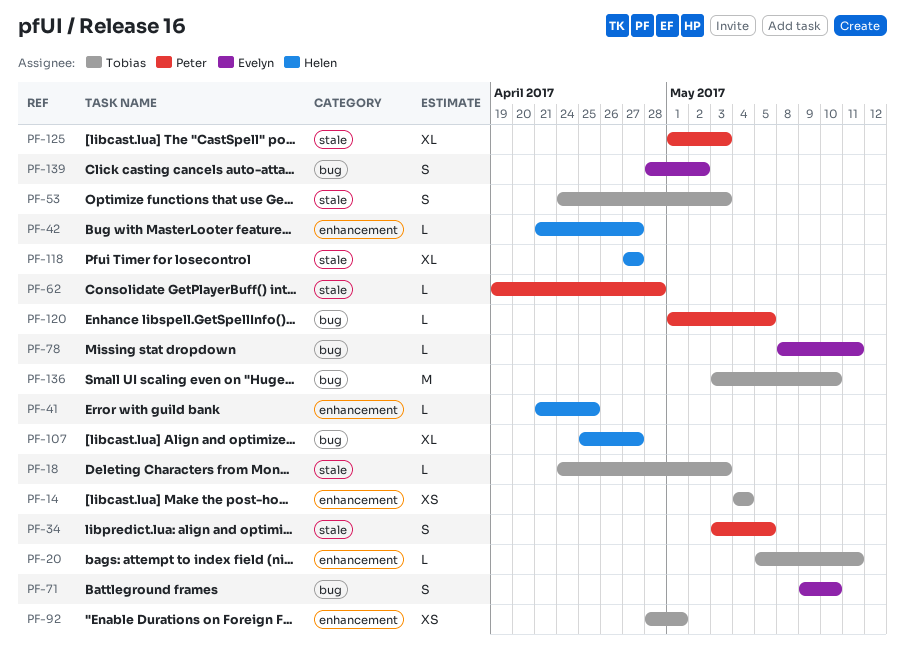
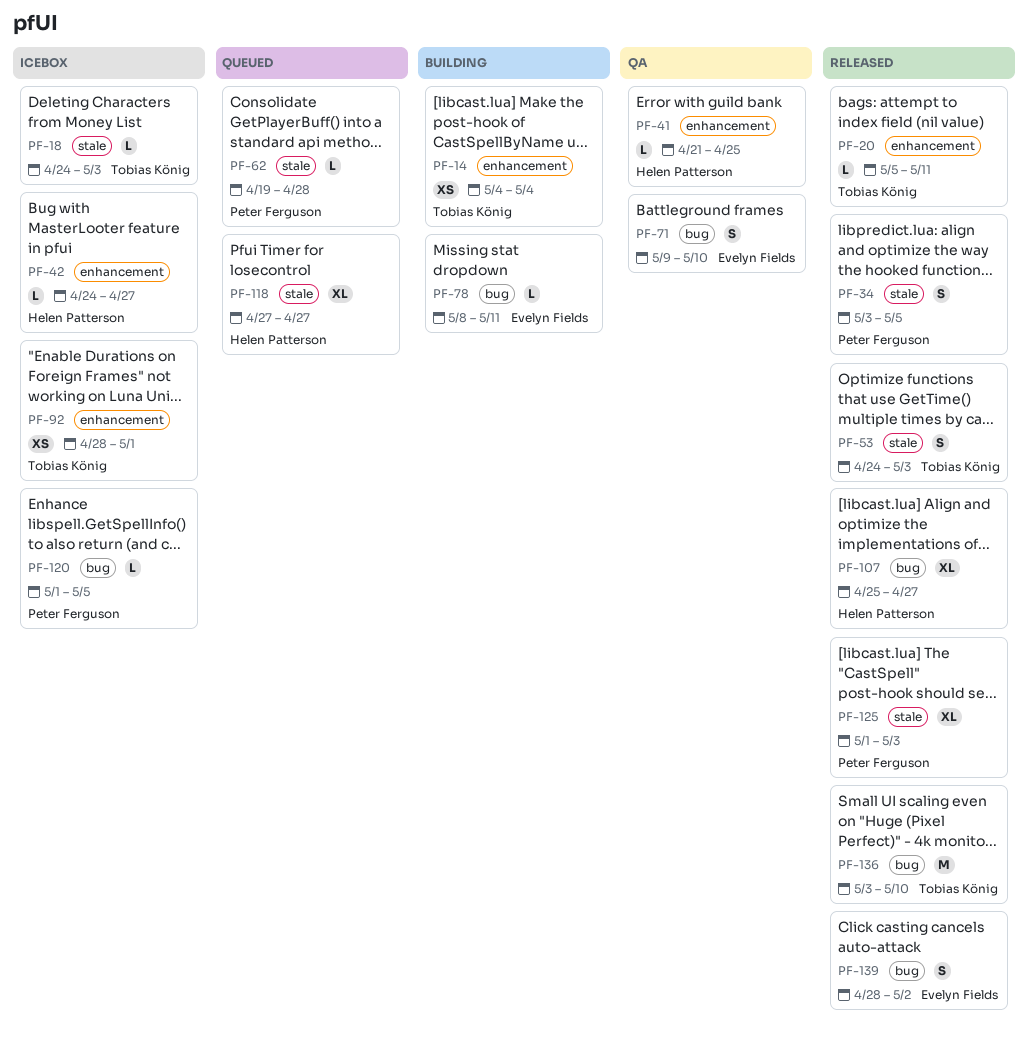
PF-42, start: Apr 21 -> Apr 24

